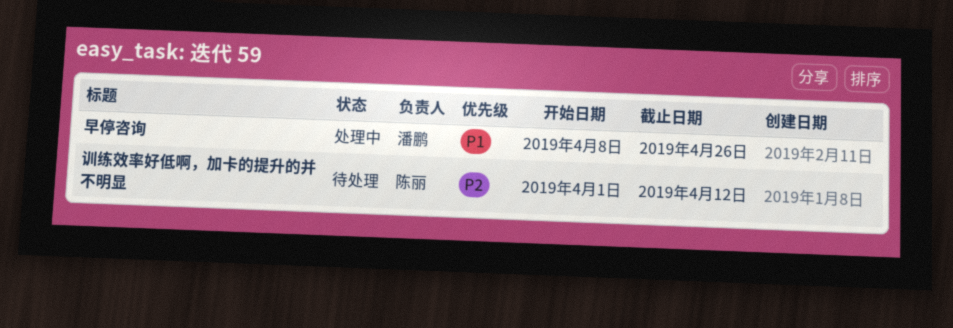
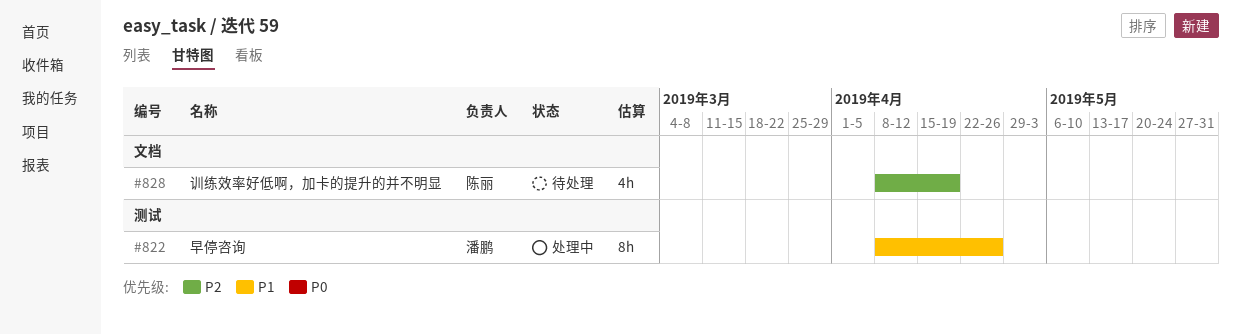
训练效率好低啊，加卡的提升的并不明显, start: Apr 1 -> Apr 8
训练效率好低啊，加卡的提升的并不明显, due: Apr 12 -> Apr 19

